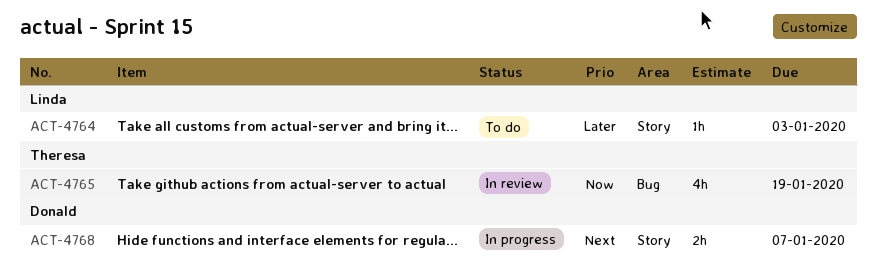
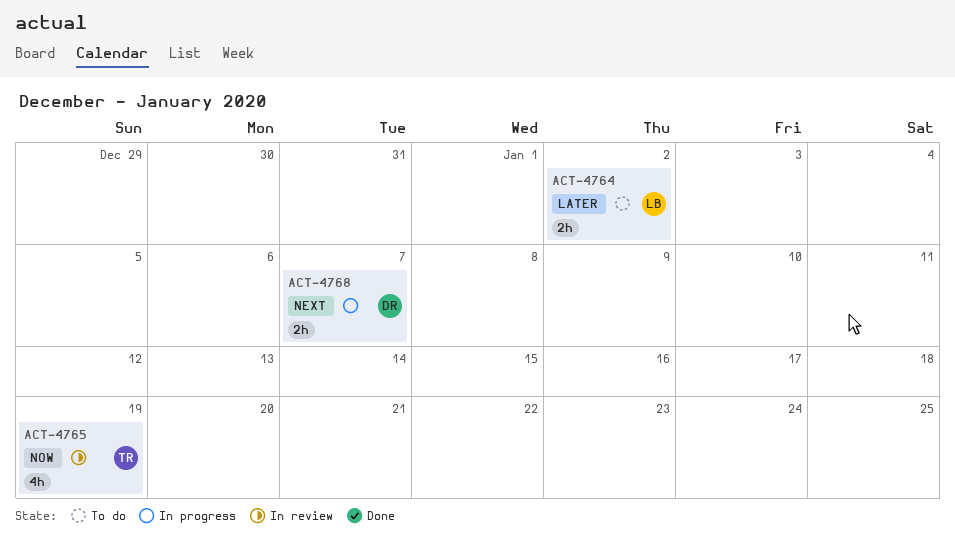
ACT-4764, estimate: 1h -> 2h
ACT-4764, due: Jan 3 -> Jan 2

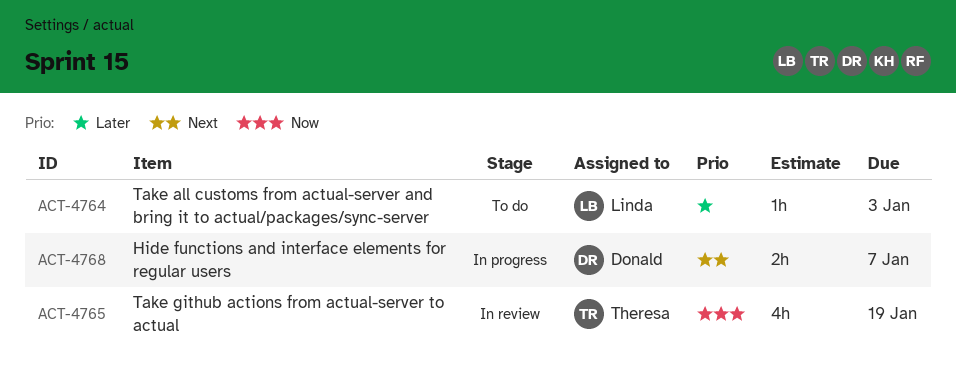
ACT-4764, estimate: 2h -> 1h
ACT-4764, due: Jan 2 -> Jan 3

